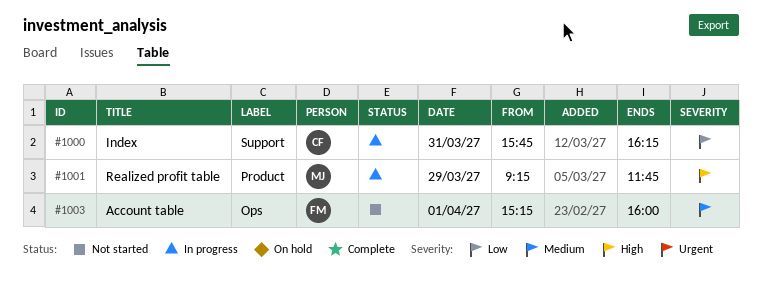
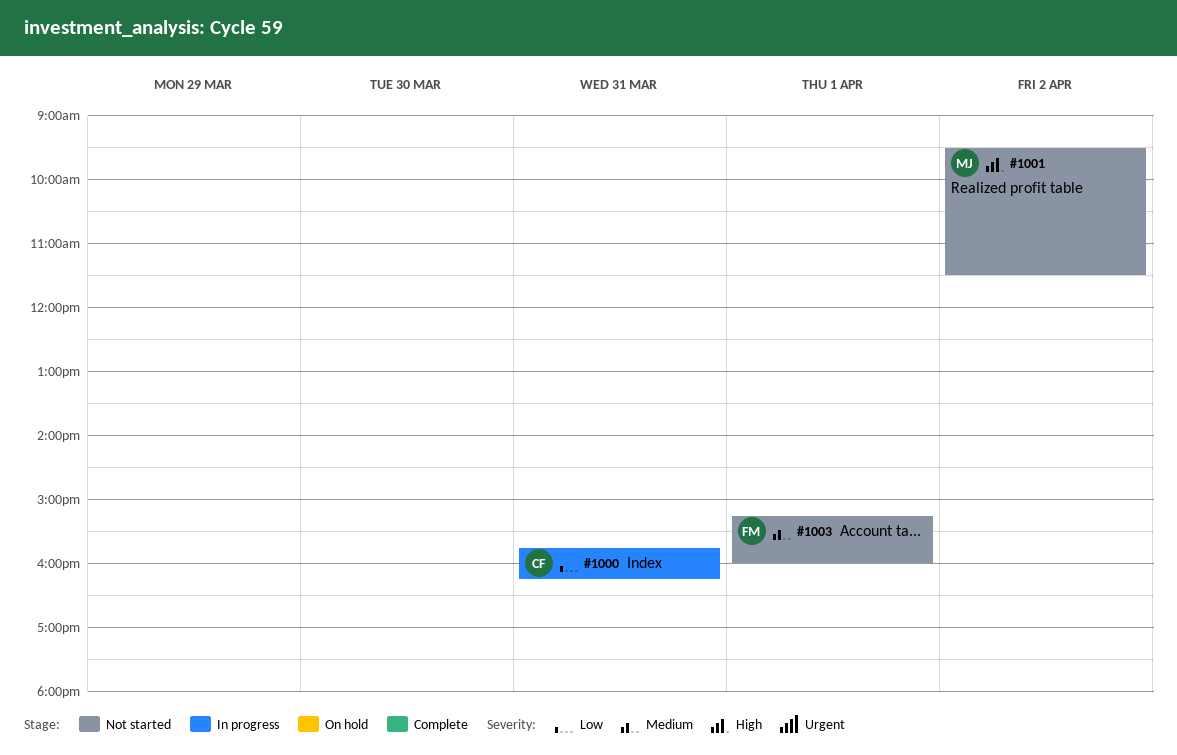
#1001, status: In progress -> Not started
#1001, day: Mar 29 -> Apr 2
#1001, begins: 09:15 -> 09:30
#1001, ends: 11:45 -> 11:30

